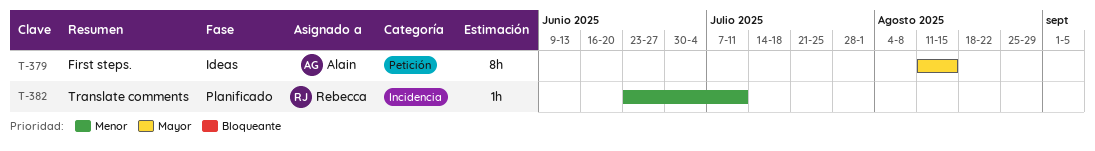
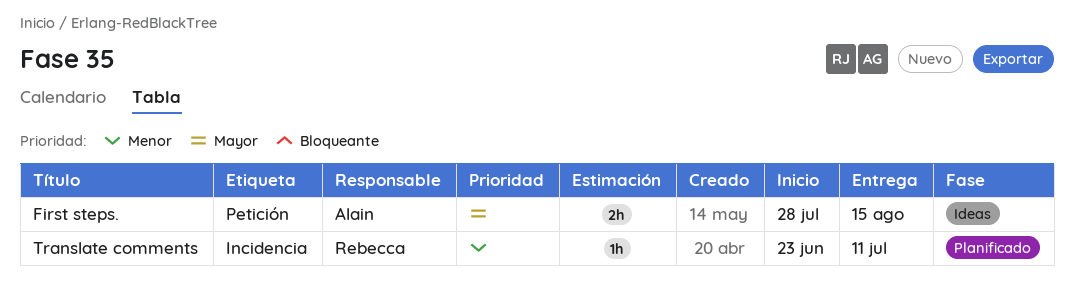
First steps., estimate: 8h -> 2h
First steps., start: Aug 11 -> Jul 28

